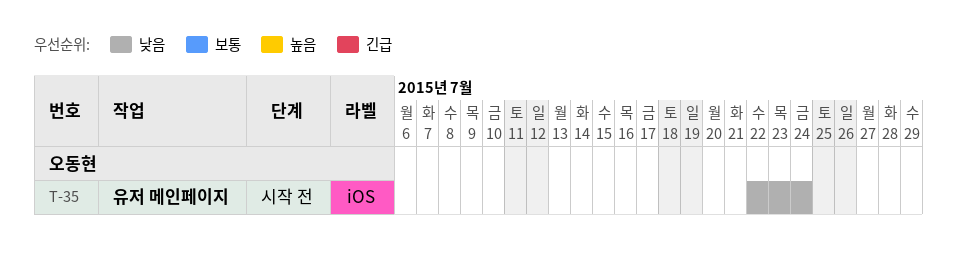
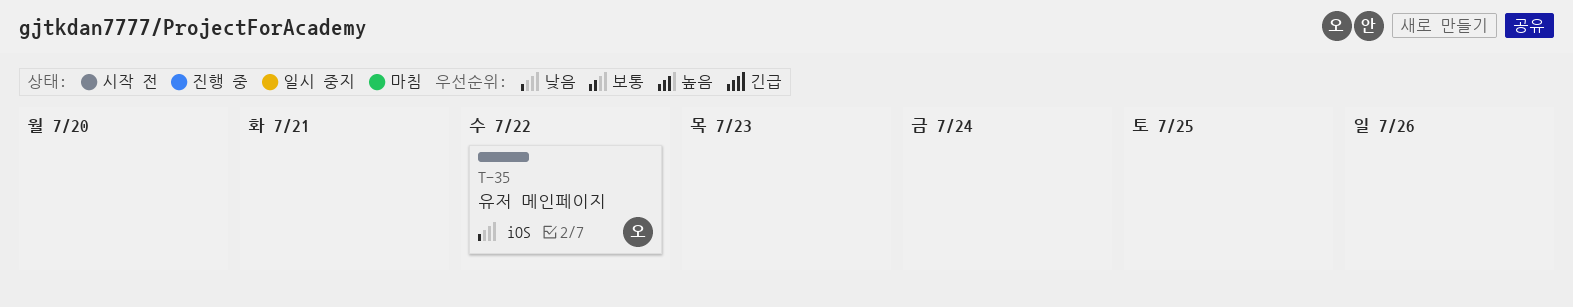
T-35, due: Jul 24 -> Jul 22

